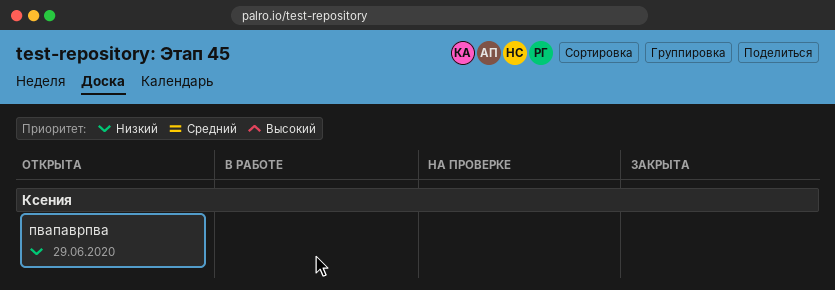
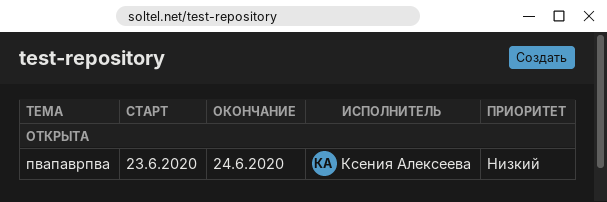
пвапаврпва, due: Jun 29 -> Jun 24

